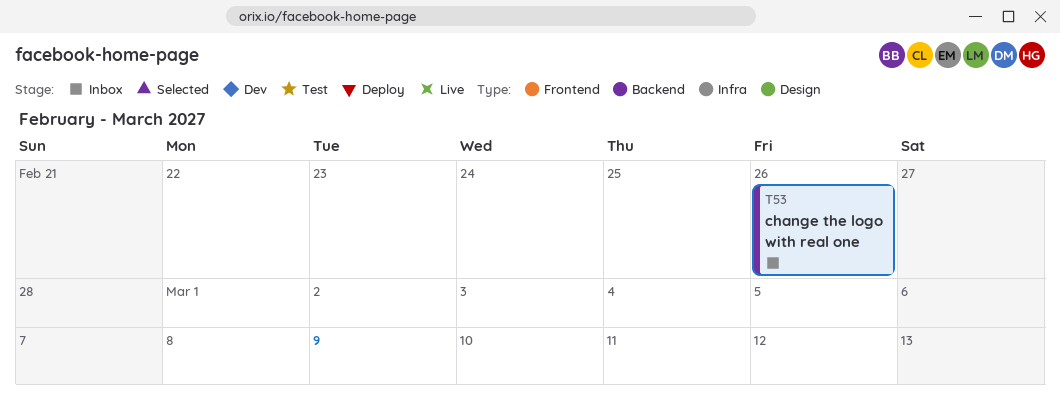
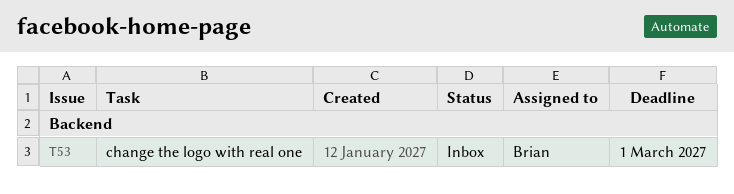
T53, due: Feb 26 -> Mar 1

